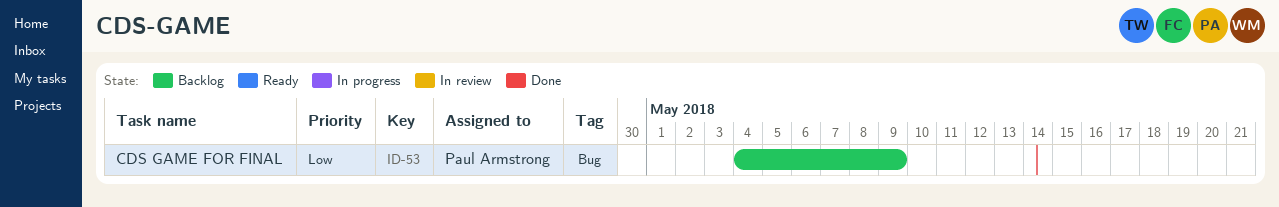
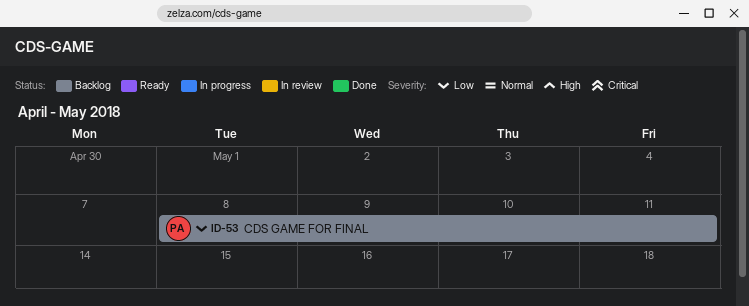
ID-53, start: May 4 -> May 8
ID-53, due: May 9 -> May 11

